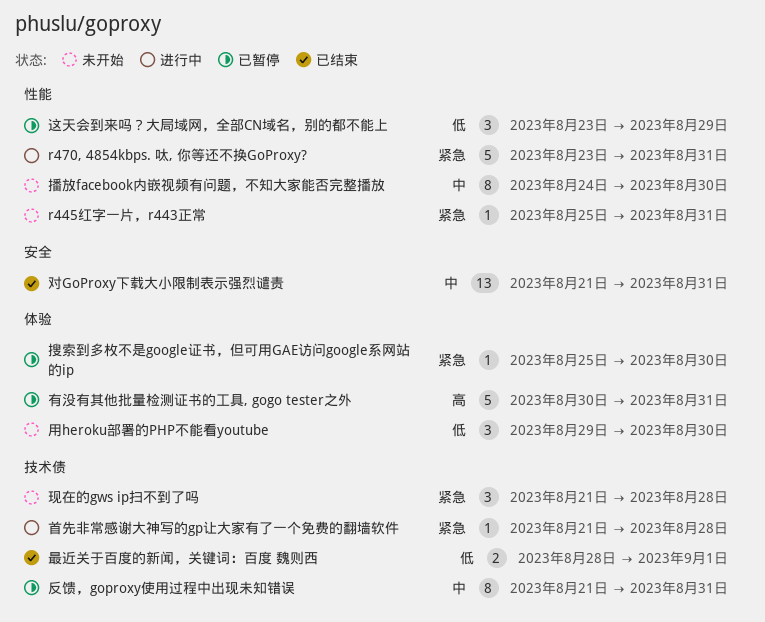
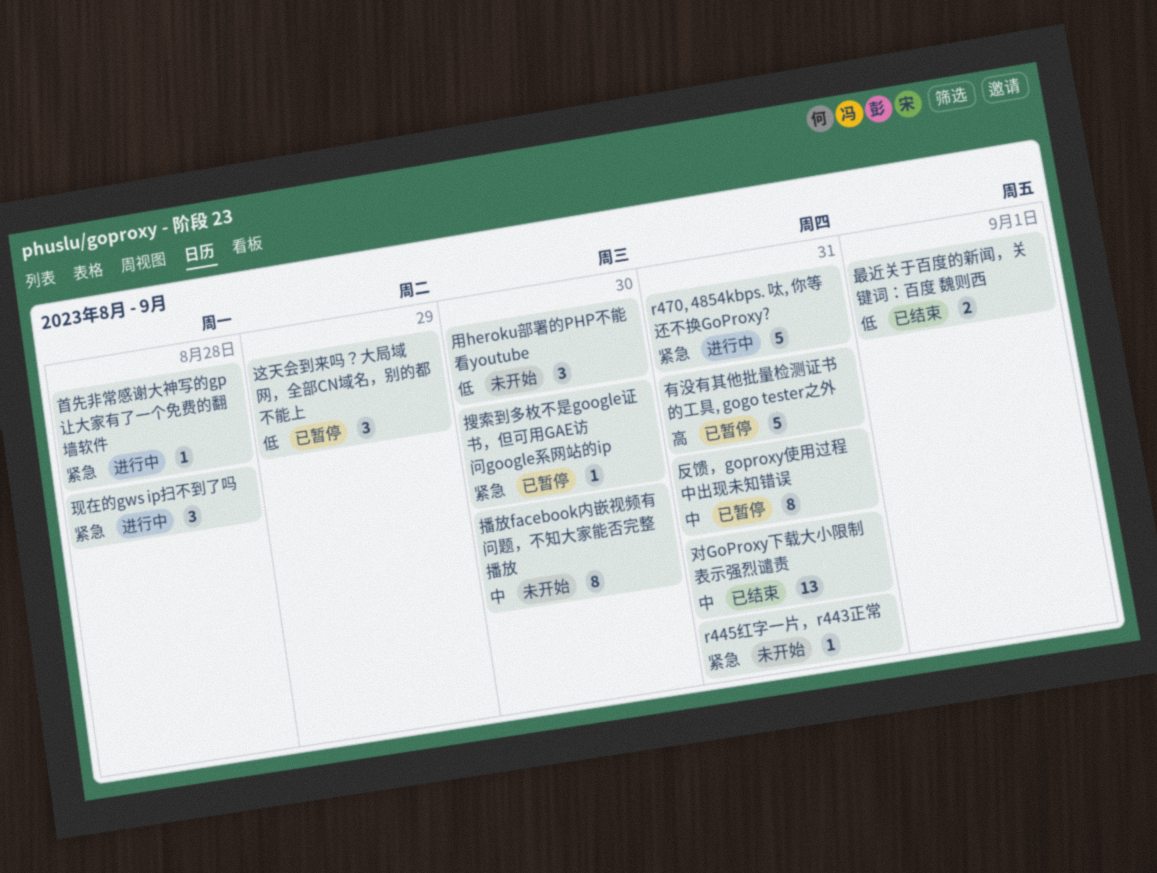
现在的gws ip扫不到了吗, status: 未开始 -> 进行中

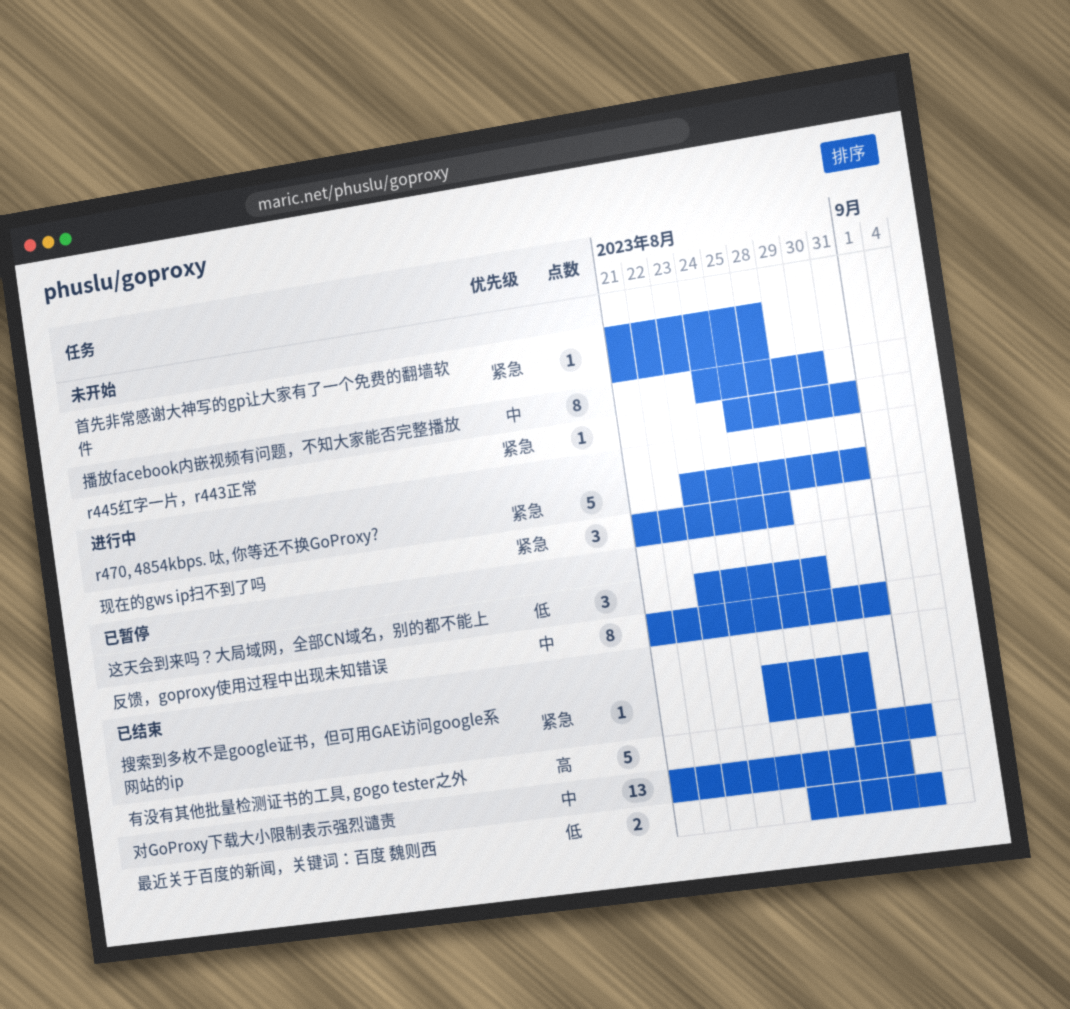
搜索到多枚不是google证书，但可用GAE访问google系网站的ip, status: 已暂停 -> 已结束
有没有其他批量检测证书的工具, gogo tester之外, status: 已暂停 -> 已结束
有没有其他批量检测证书的工具, gogo tester之外, due: Aug 31 -> Sep 1
用heroku部署的PHP不能看youtube: present -> none
首先非常感谢大神写的gp让大家有了一个免费的翻墙软件, status: 进行中 -> 未开始

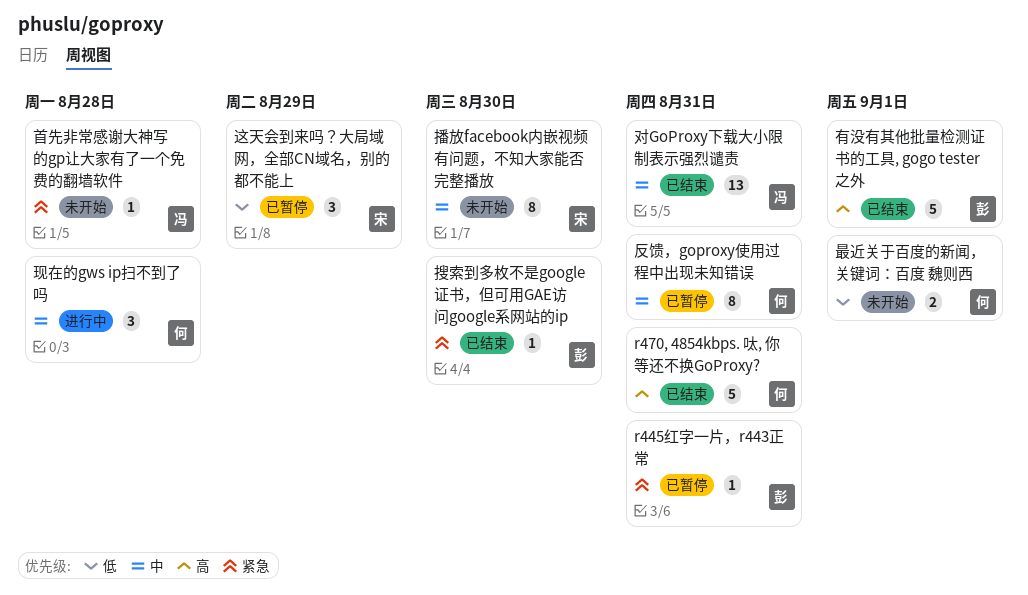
r445红字一片，r443正常, status: 未开始 -> 已暂停
r470, 4854kbps. 呔, 你等还不换GoProxy?, status: 进行中 -> 已结束
r470, 4854kbps. 呔, 你等还不换GoProxy?, priority: 紧急 -> 高
最近关于百度的新闻，关键词：百度 魏则西, status: 已结束 -> 未开始
现在的gws ip扫不到了吗, priority: 紧急 -> 中

